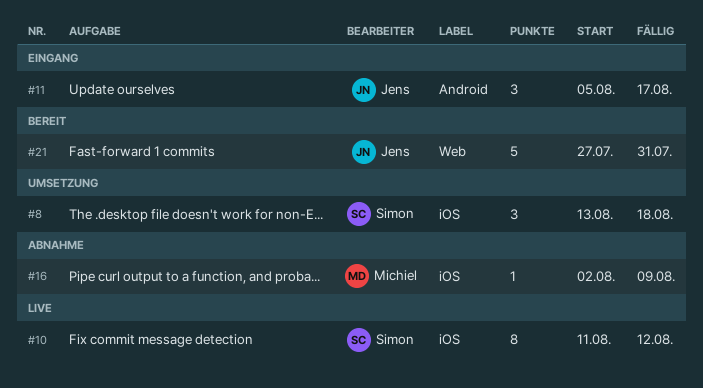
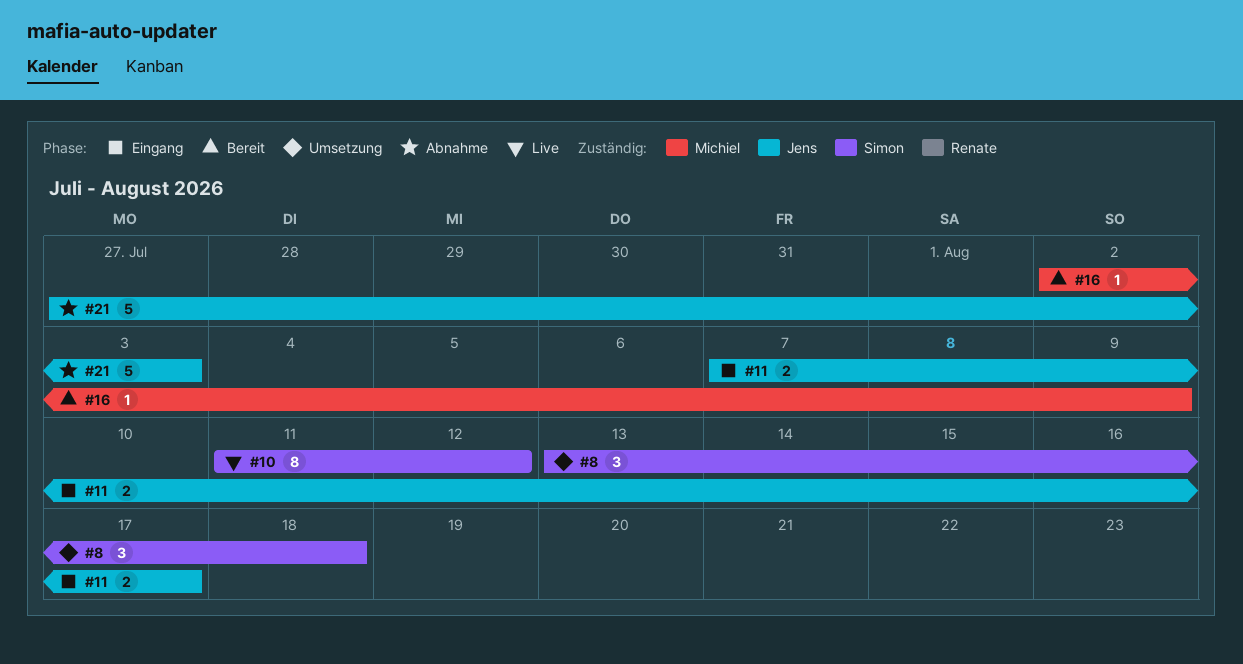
#11, estimate: 3 -> 2
#11, start: Aug 5 -> Aug 7
#16, status: Abnahme -> Bereit
#21, status: Bereit -> Abnahme
#21, due: Jul 31 -> Aug 3

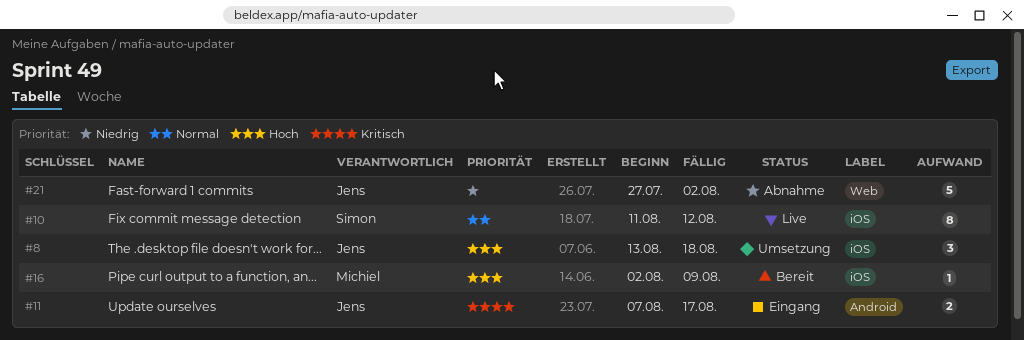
#8, owner: Simon -> Jens
#21, due: Aug 3 -> Aug 2

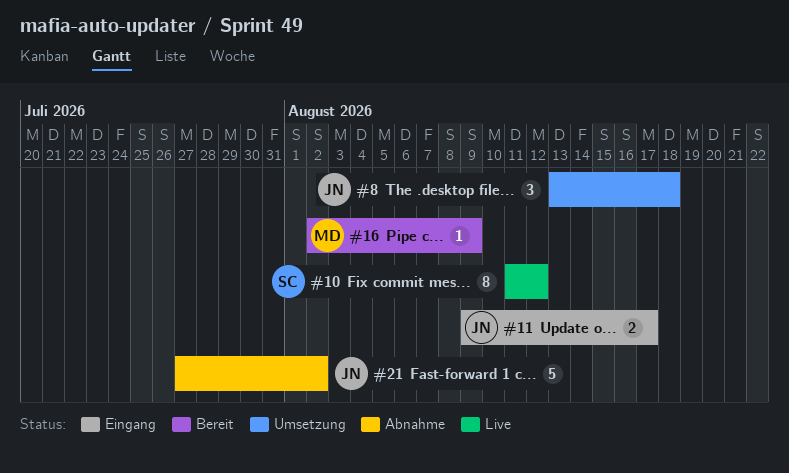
#11, start: Aug 7 -> Aug 9

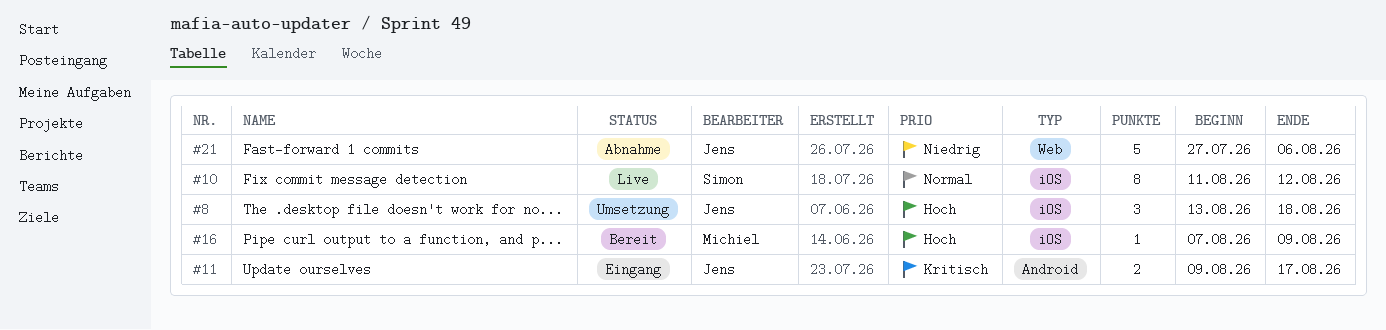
#16, start: Aug 2 -> Aug 7
#21, due: Aug 2 -> Aug 6

